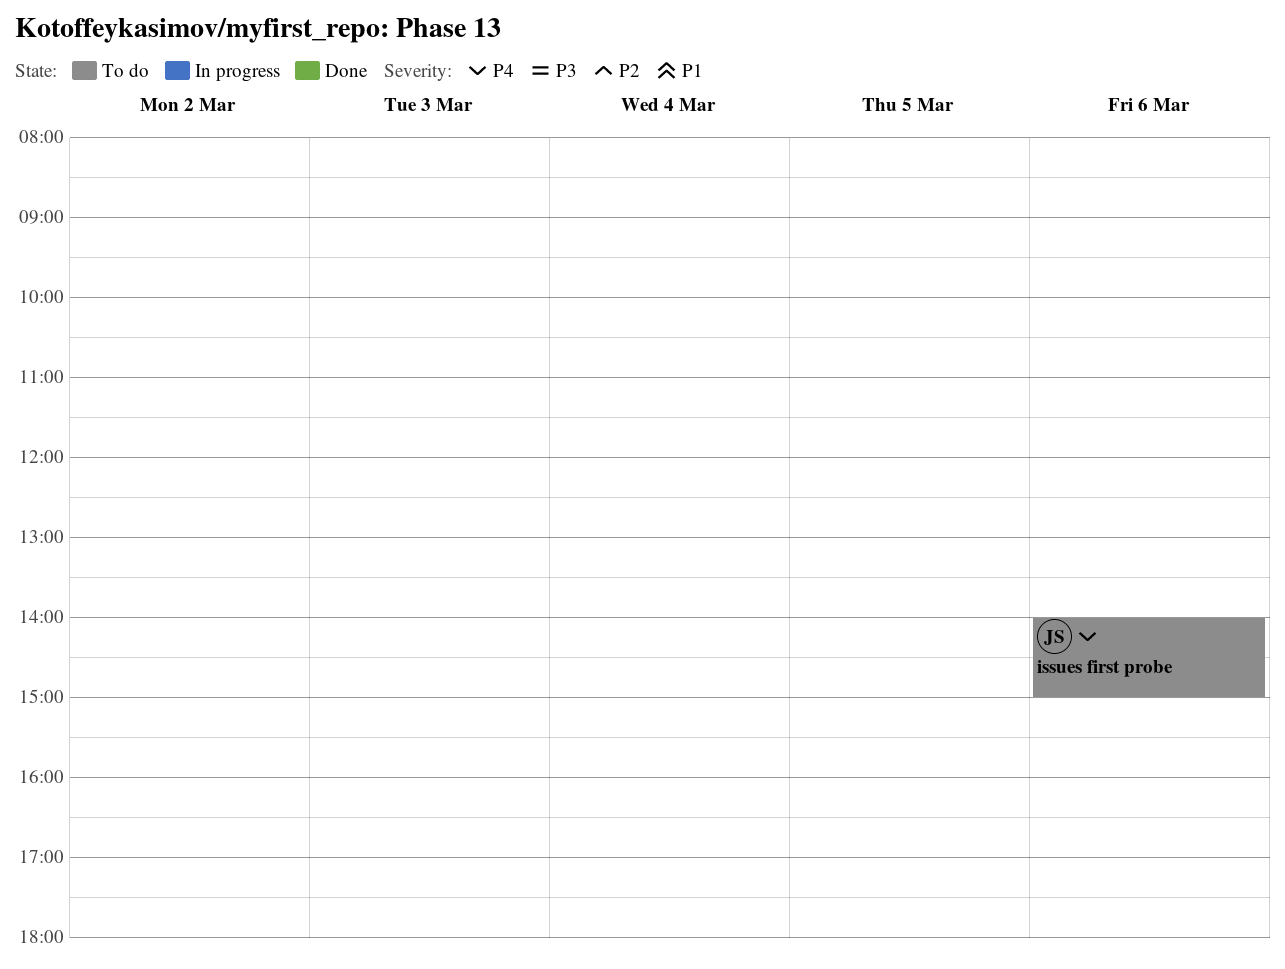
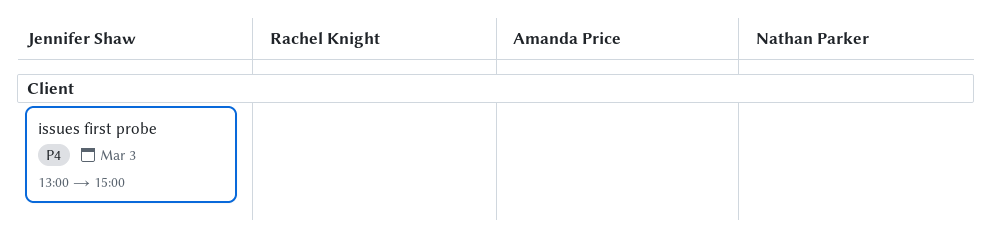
issues first probe, day: Mar 6 -> Mar 3
issues first probe, begins: 14:00 -> 13:00

